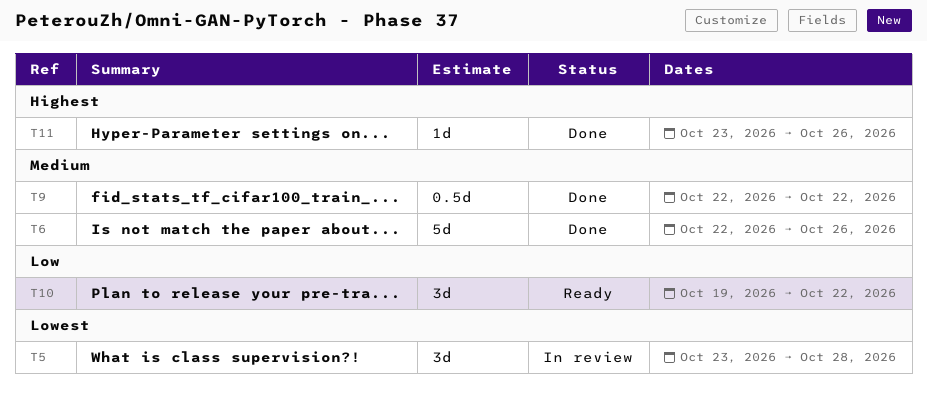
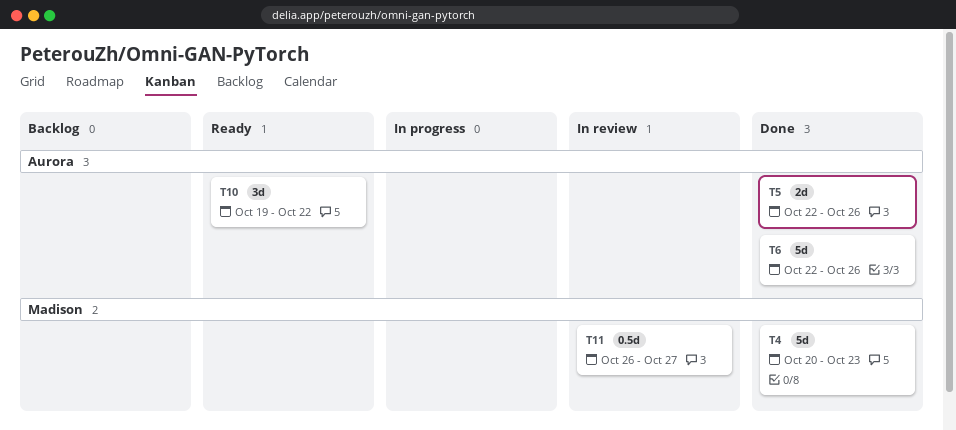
T4: none -> present
T5, status: In review -> Done
T5, estimate: 3d -> 2d
T5, start: Oct 23 -> Oct 22
T5, due: Oct 28 -> Oct 26
T9: present -> none
T11, status: Done -> In review
T11, estimate: 1d -> 0.5d
T11, start: Oct 23 -> Oct 26
T11, due: Oct 26 -> Oct 27

